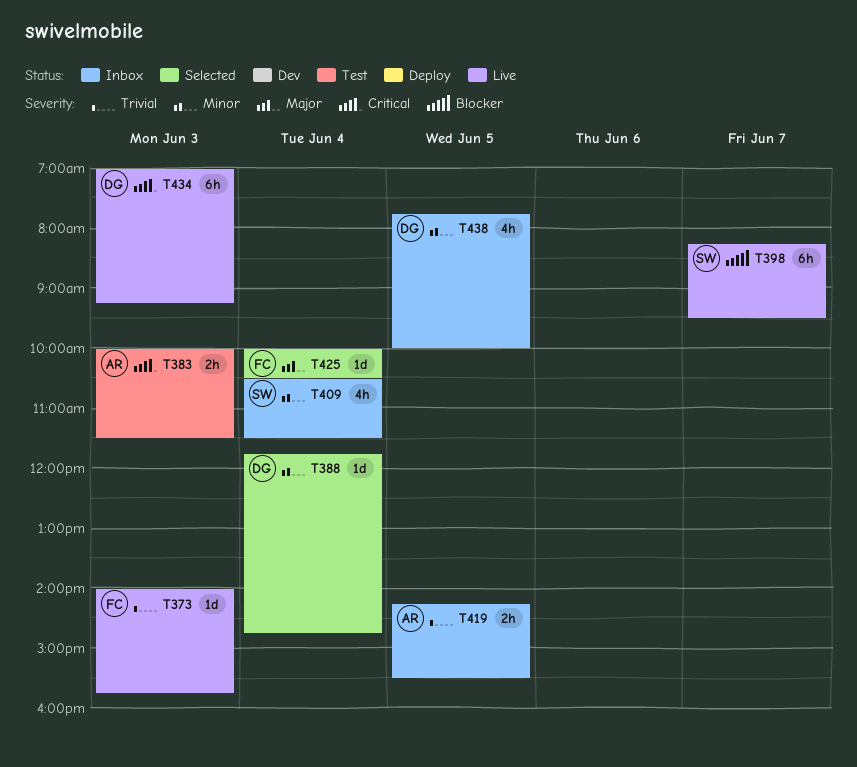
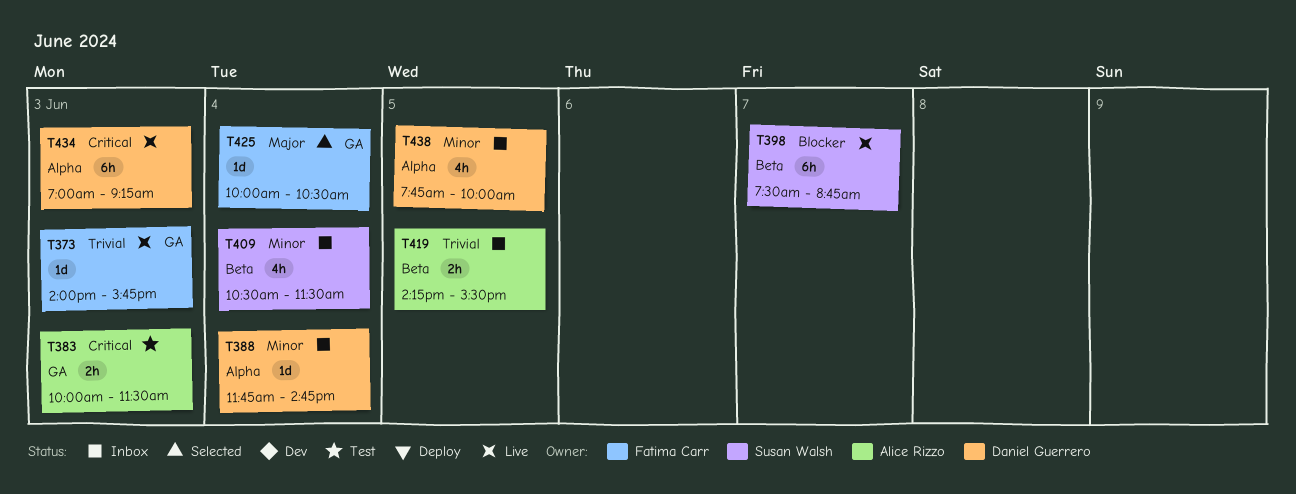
T388, status: Selected -> Inbox
T398, begins: 08:15 -> 07:30
T398, ends: 09:30 -> 08:45

